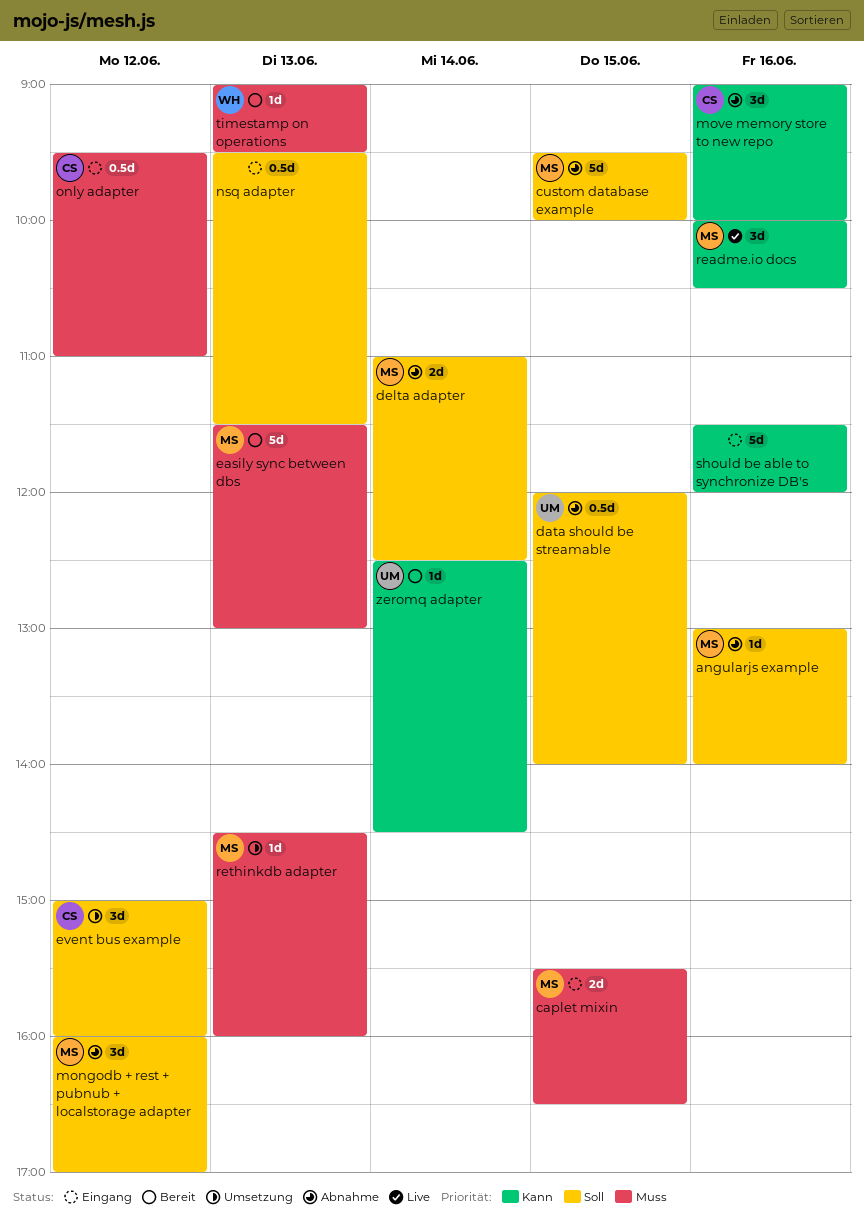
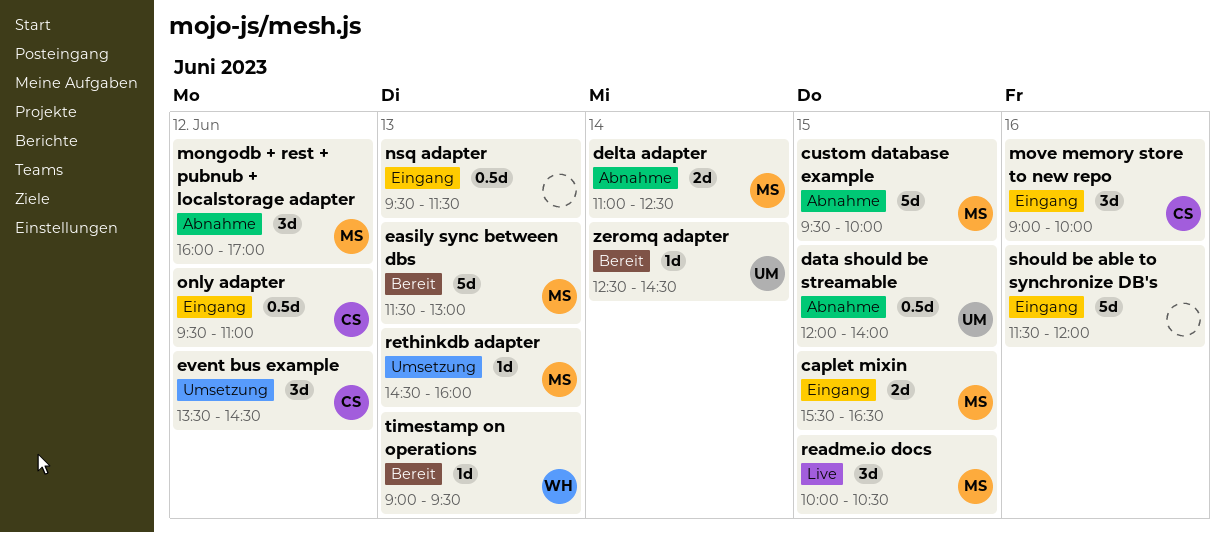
angularjs example: present -> none
event bus example, begins: 15:00 -> 13:30
event bus example, ends: 16:00 -> 14:30
move memory store to new repo, status: Abnahme -> Eingang
readme.io docs, day: Jun 16 -> Jun 15

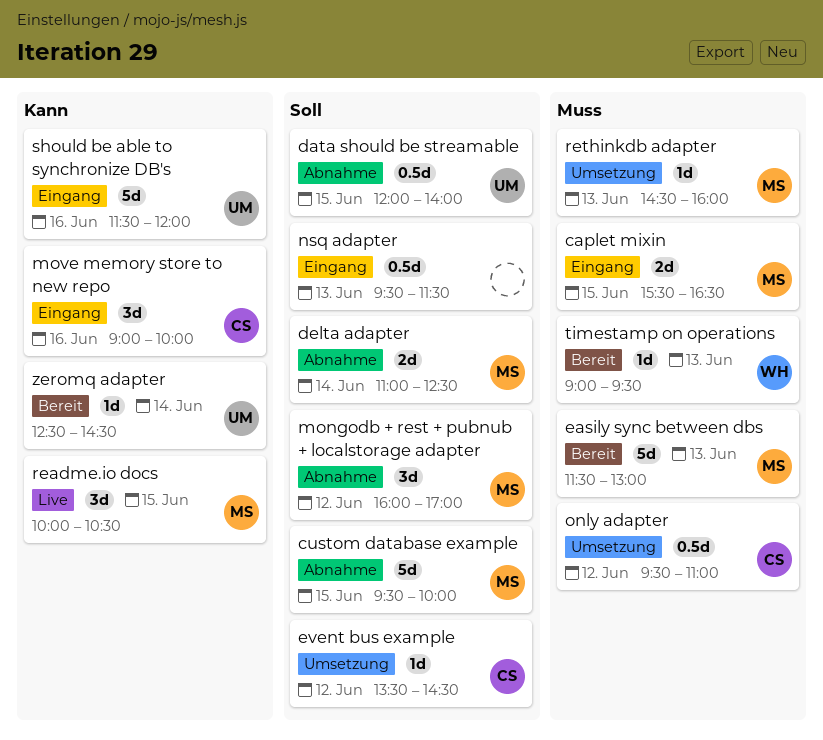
event bus example, estimate: 3d -> 1d
only adapter, status: Eingang -> Umsetzung
should be able to synchronize DB's, owner: none -> UM

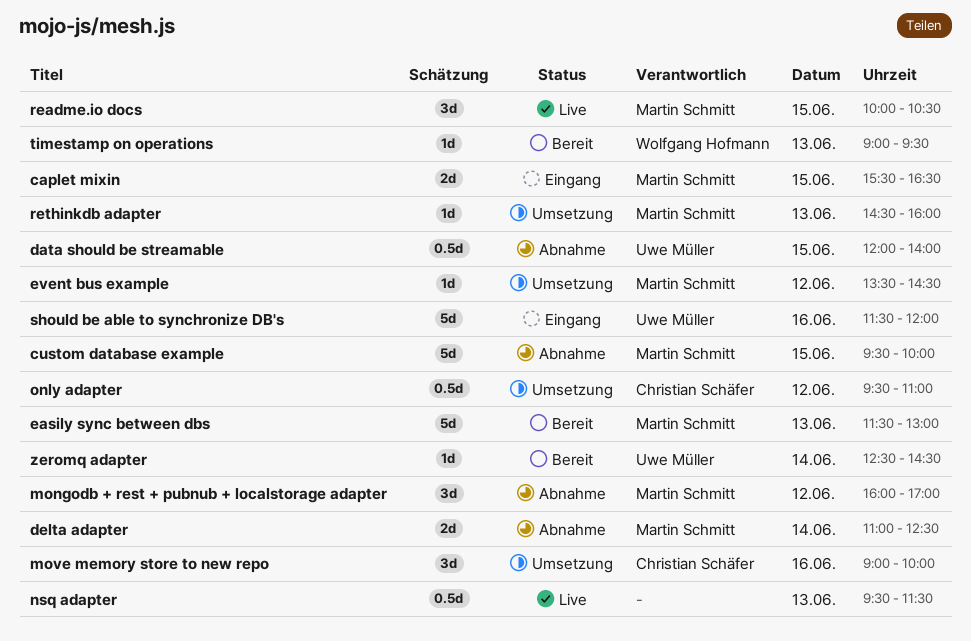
event bus example, owner: Christian Schäfer -> Martin Schmitt
move memory store to new repo, status: Eingang -> Umsetzung
nsq adapter, status: Eingang -> Live

